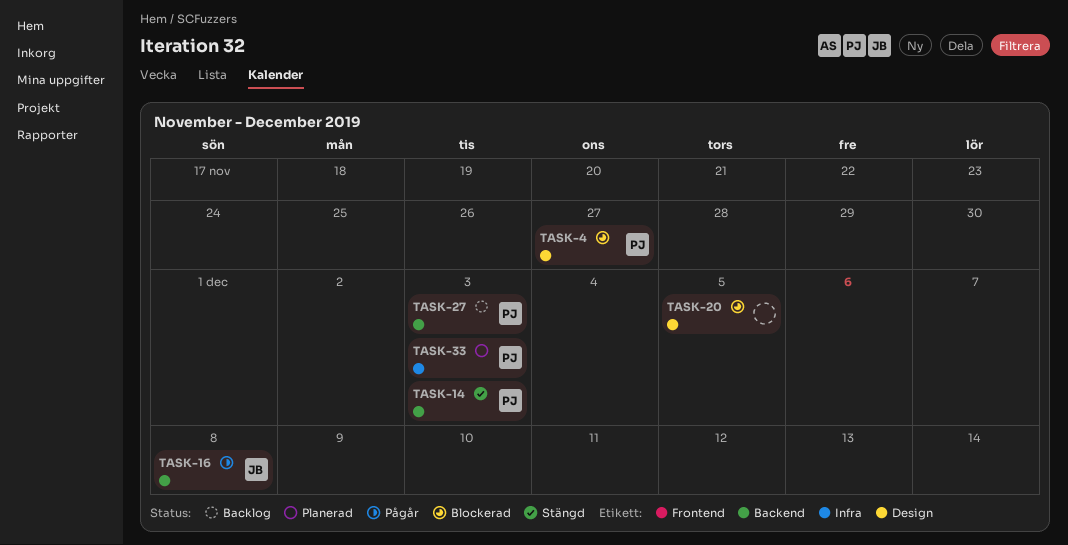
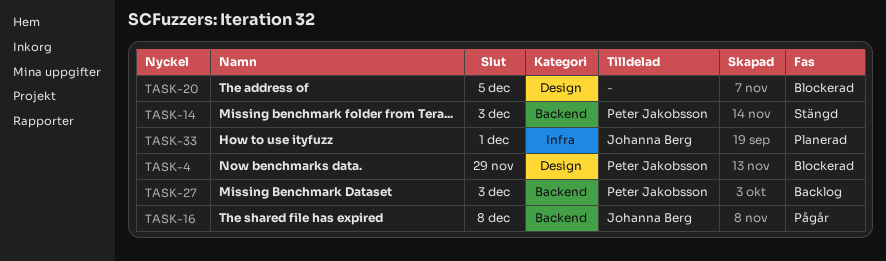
TASK-4, due: Nov 27 -> Nov 29
TASK-33, owner: Peter Jakobsson -> Johanna Berg
TASK-33, due: Dec 3 -> Dec 1

